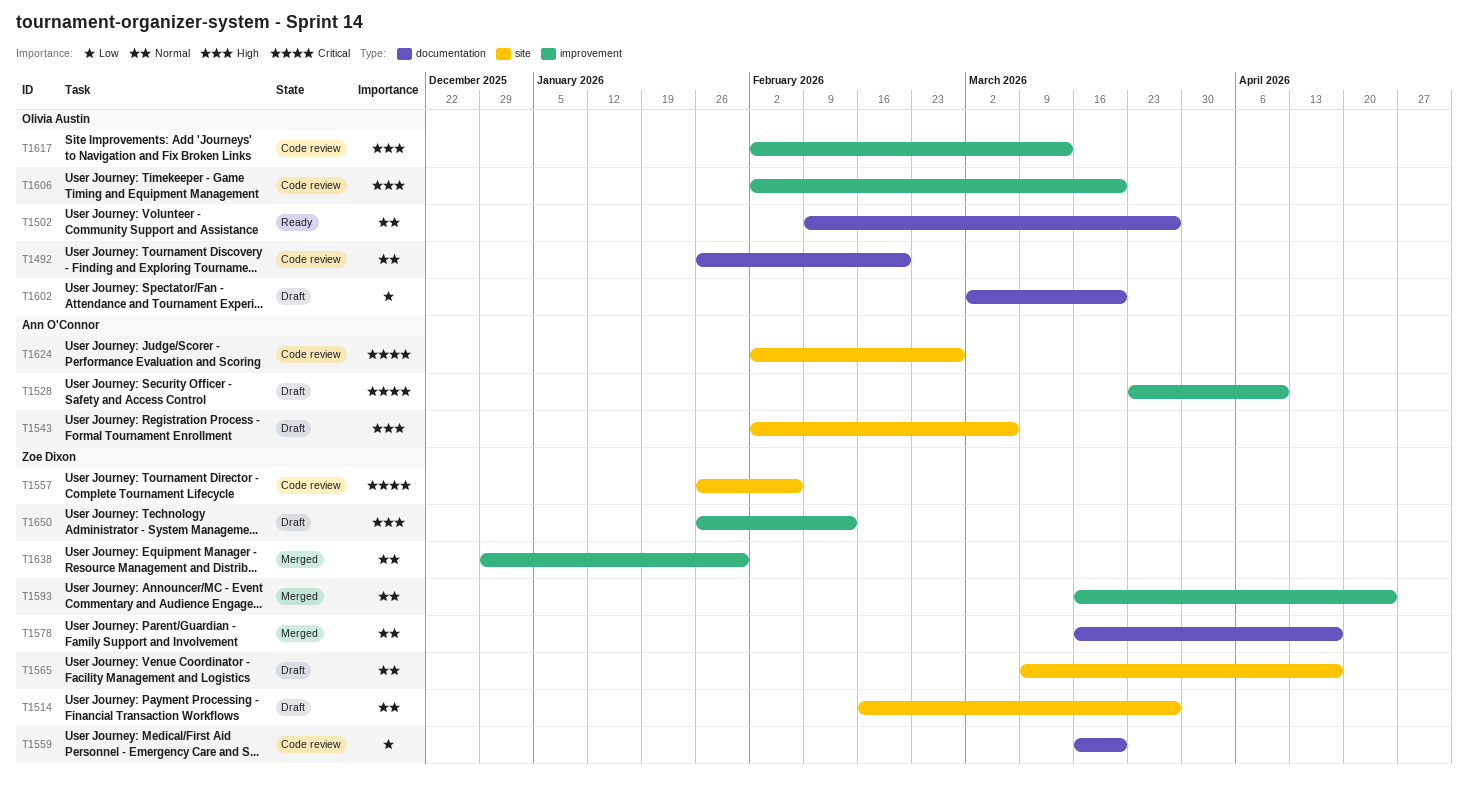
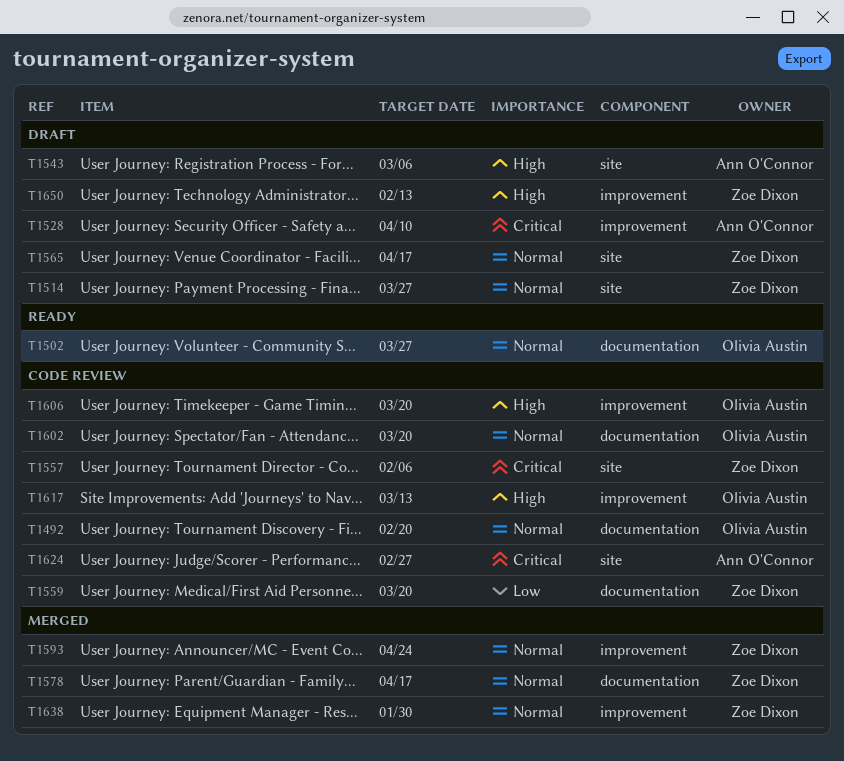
T1602, status: Draft -> Code review
T1602, priority: Low -> Normal

